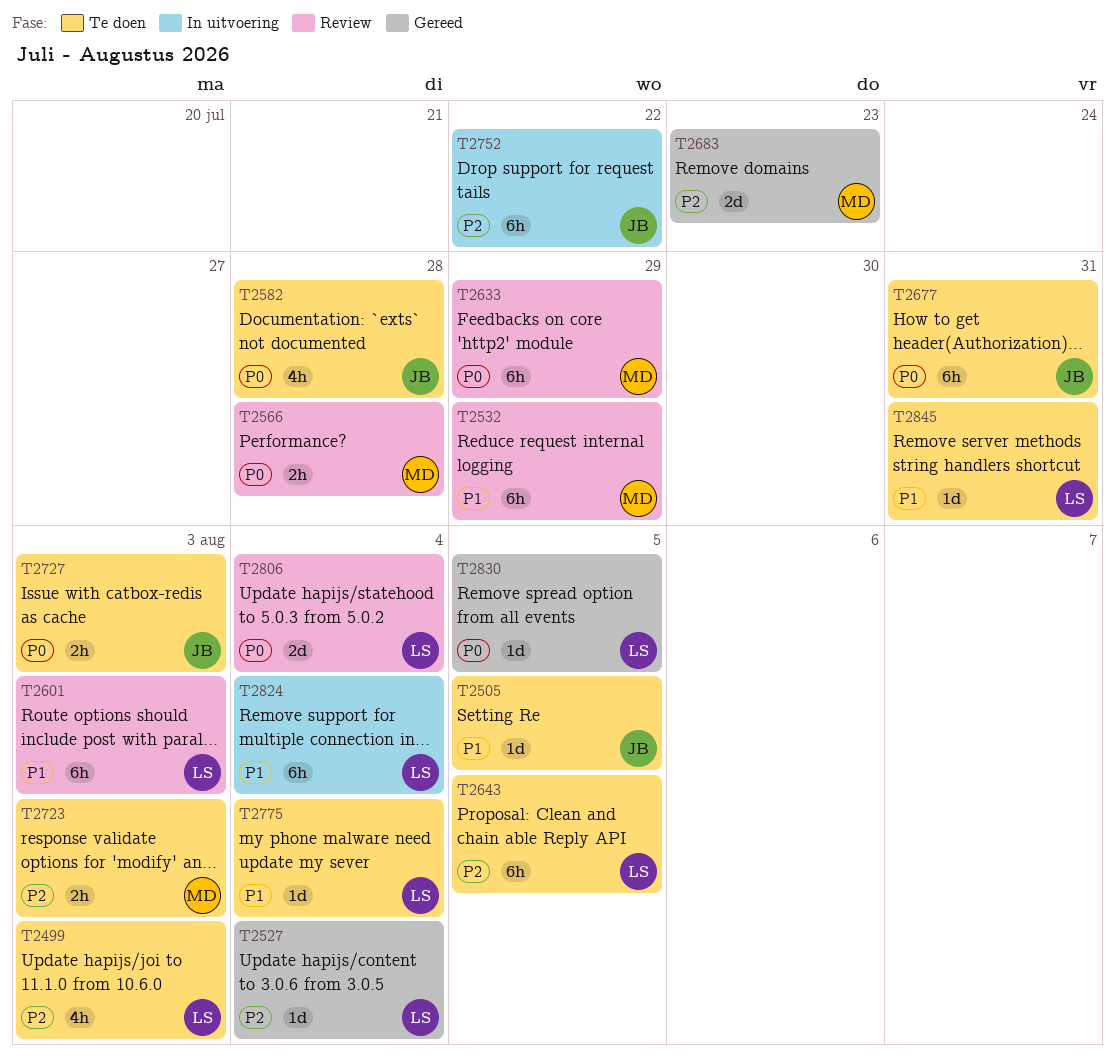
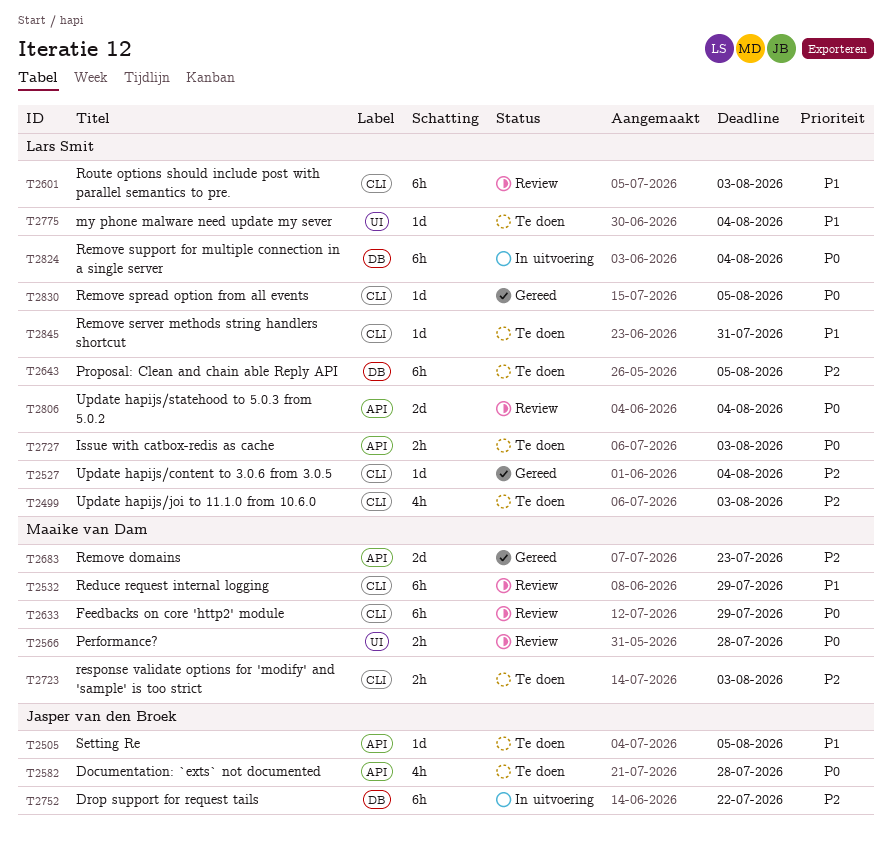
T2677: present -> none
T2727, owner: Jasper van den Broek -> Lars Smit
T2824, priority: P1 -> P0

